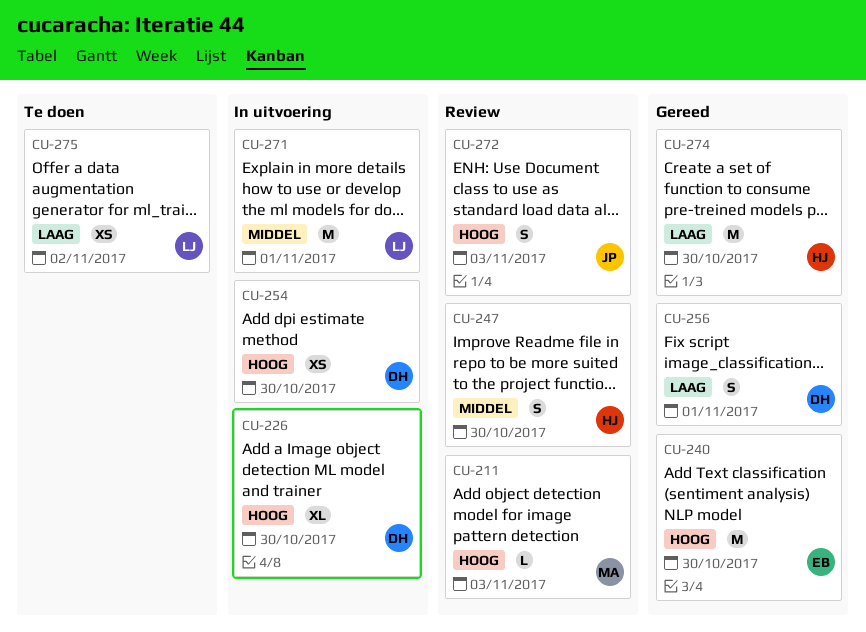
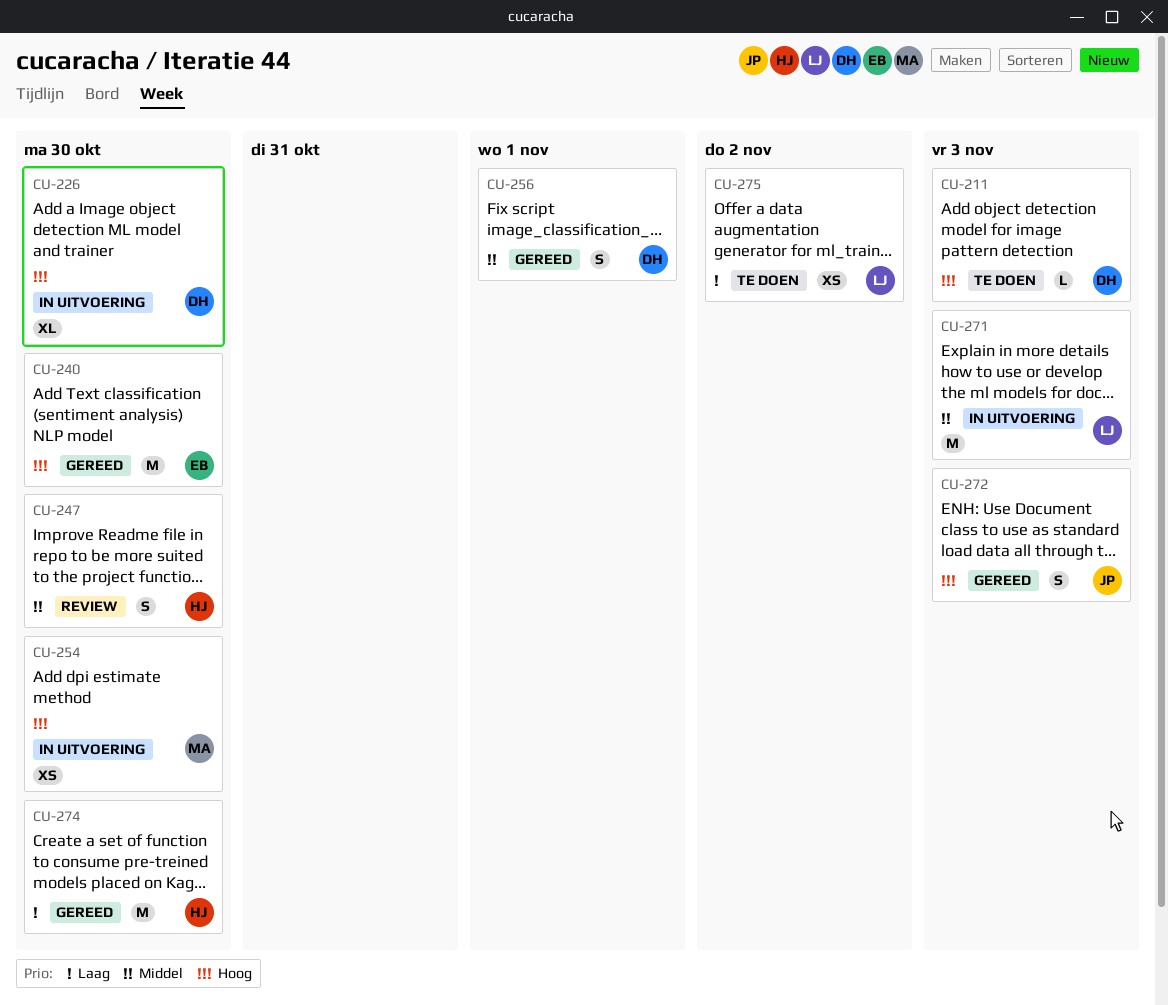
CU-211, status: Review -> Te doen
CU-211, owner: MA -> DH
CU-254, owner: DH -> MA
CU-256, priority: Laag -> Middel
CU-271, due: Nov 1 -> Nov 3
CU-272, status: Review -> Gereed

